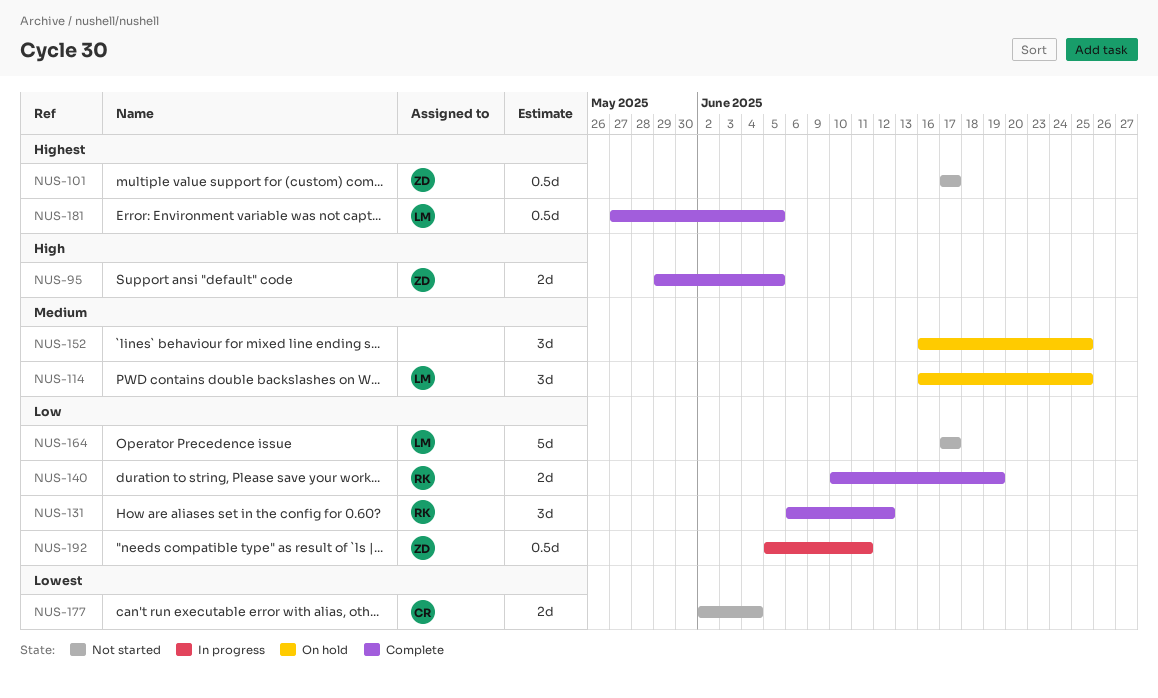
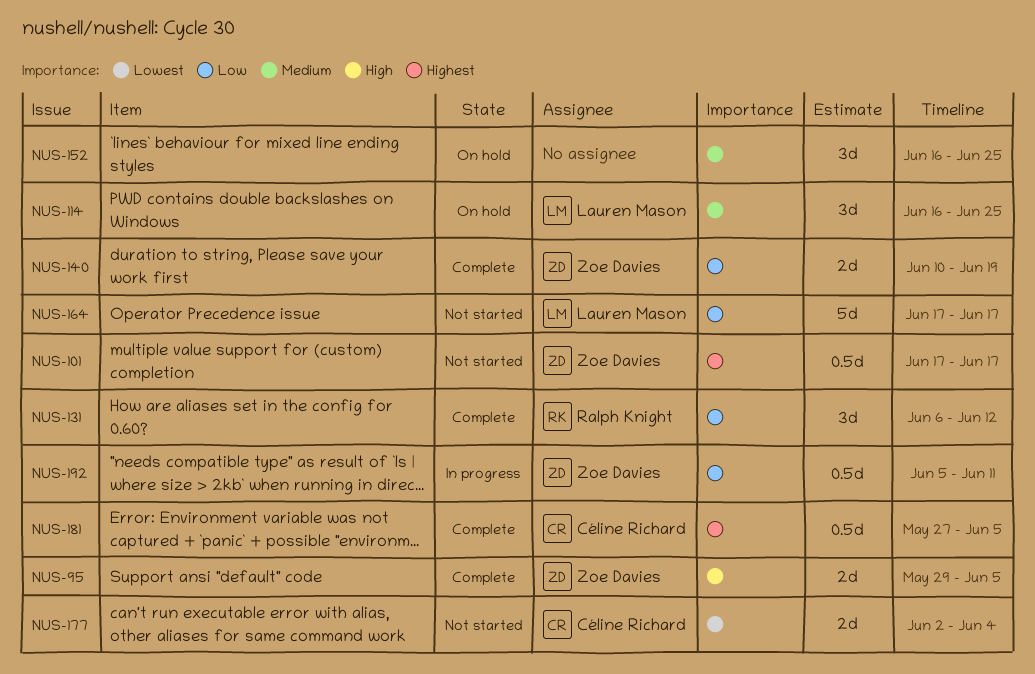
NUS-140, owner: Ralph Knight -> Zoe Davies
NUS-181, owner: Lauren Mason -> Céline Richard

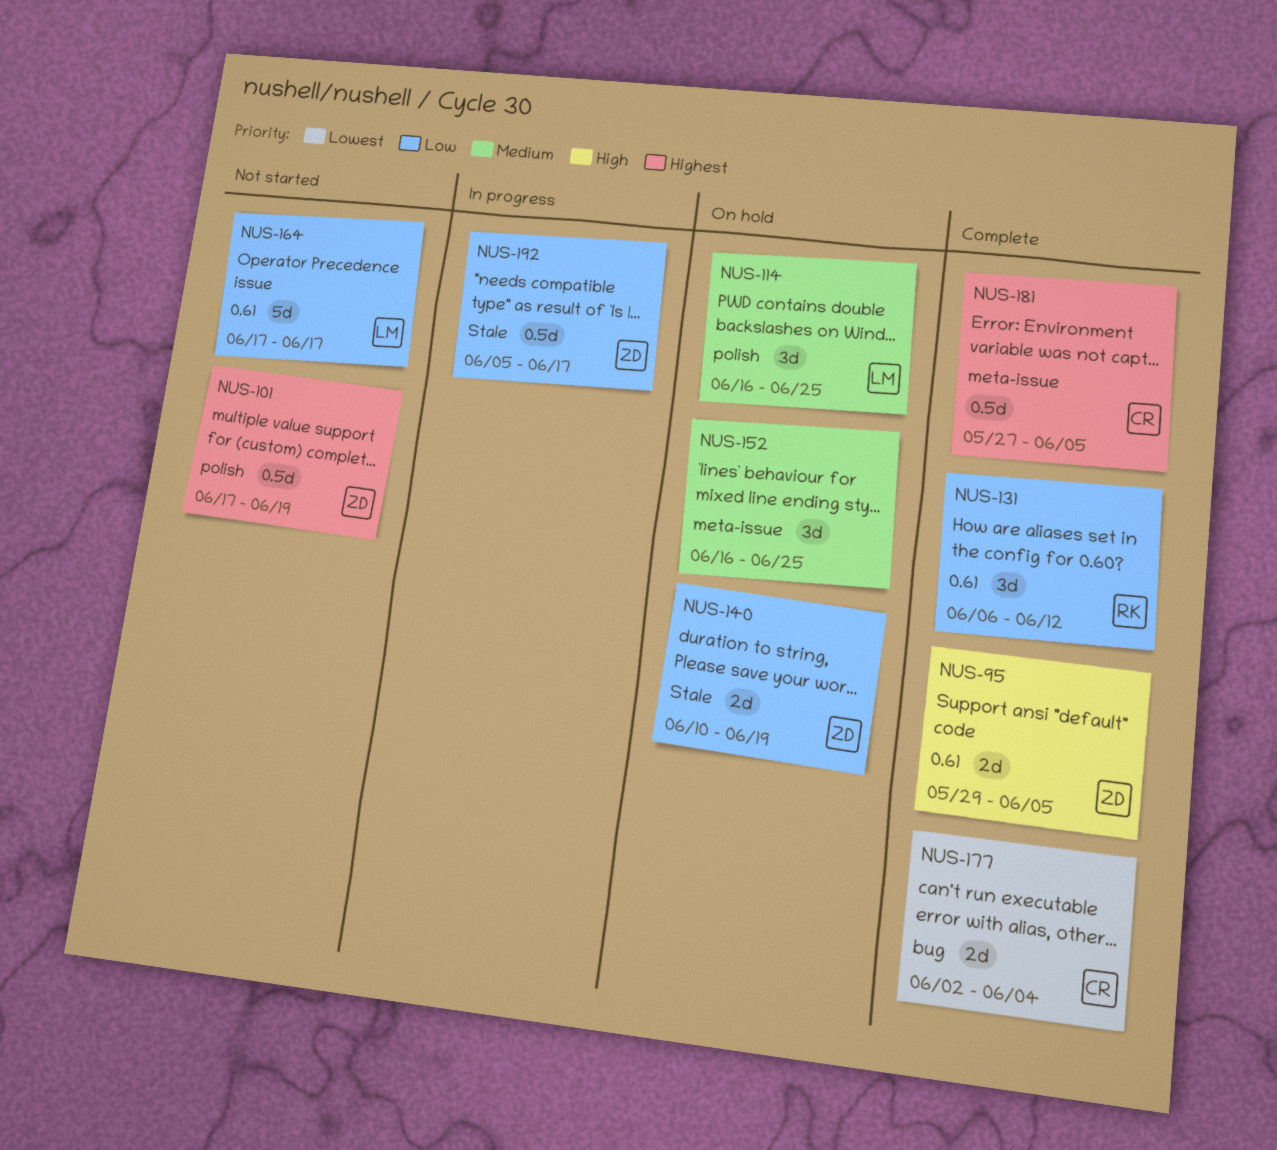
NUS-101, due: Jun 17 -> Jun 19
NUS-140, status: Complete -> On hold
NUS-177, status: Not started -> Complete
NUS-192, due: Jun 11 -> Jun 17

